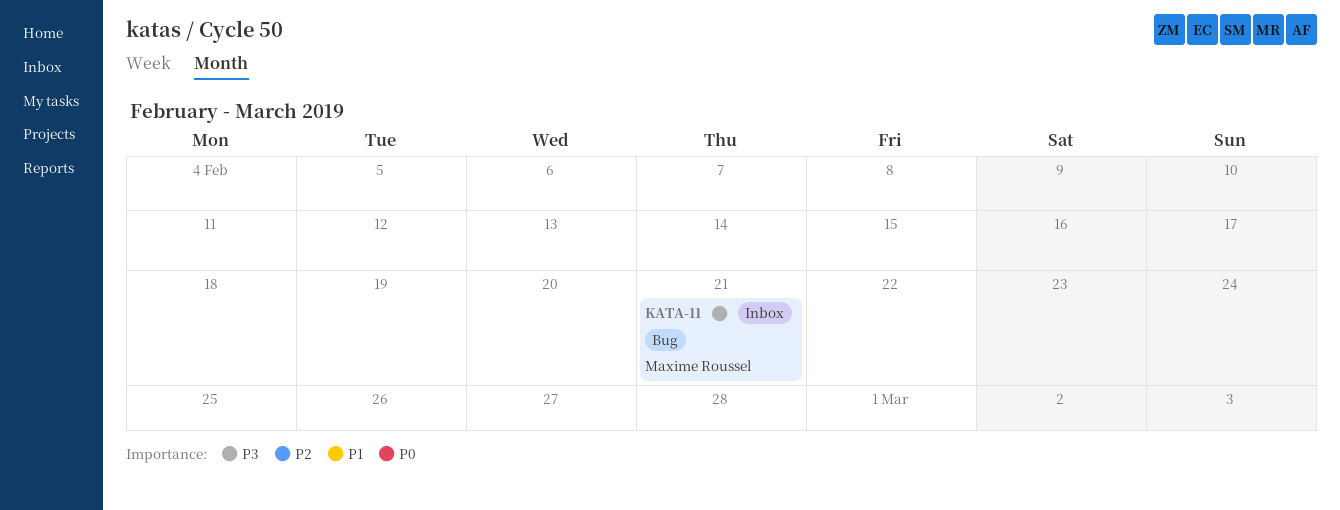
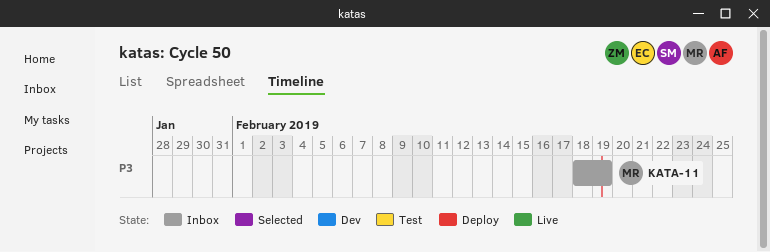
KATA-11, due: Feb 21 -> Feb 19

